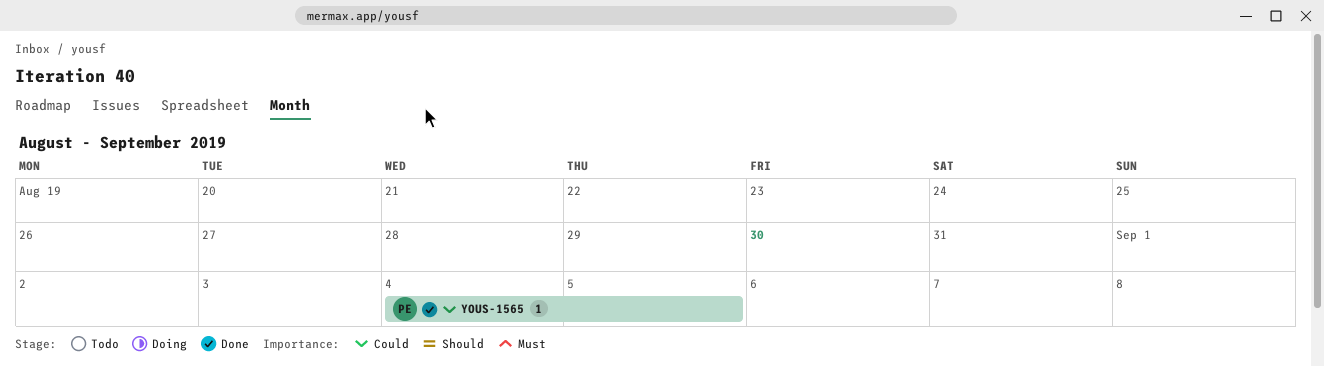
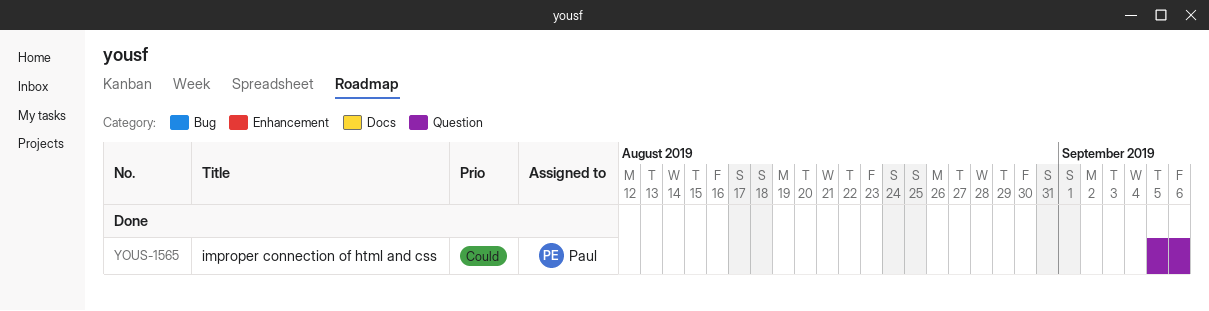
YOUS-1565, start: Sep 4 -> Sep 5
YOUS-1565, due: Sep 5 -> Sep 6

